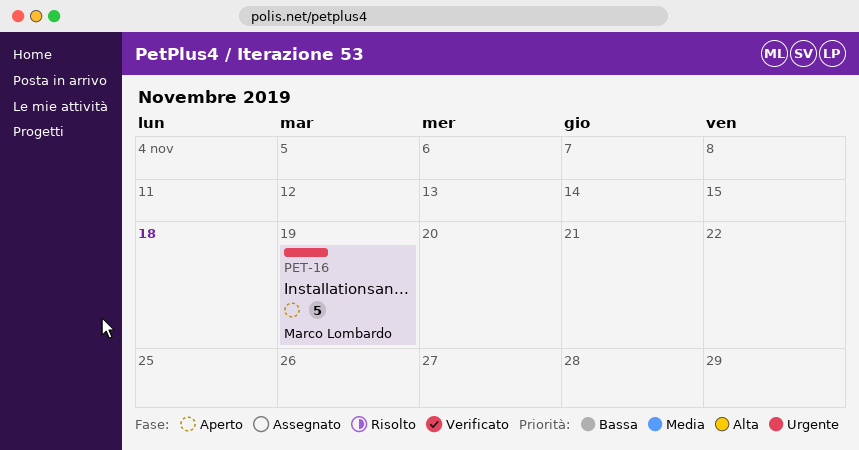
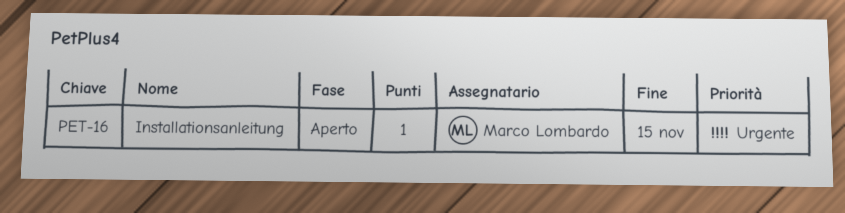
PET-16, estimate: 5 -> 1
PET-16, due: Nov 19 -> Nov 15

